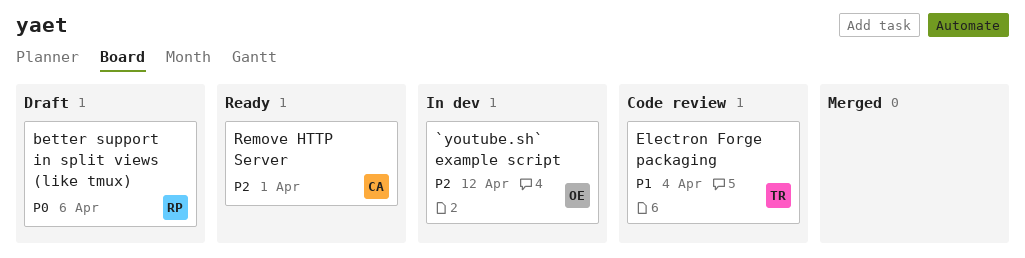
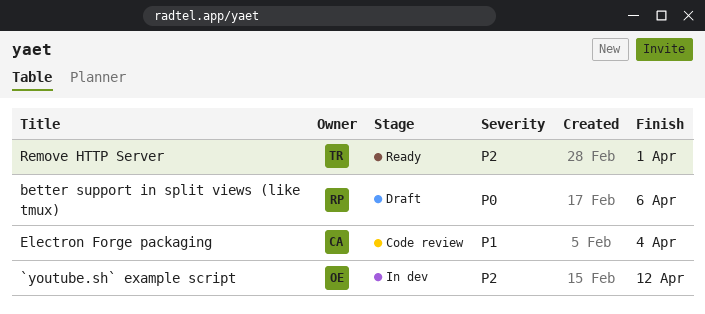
Electron Forge packaging, owner: TR -> CA
Remove HTTP Server, owner: CA -> TR

